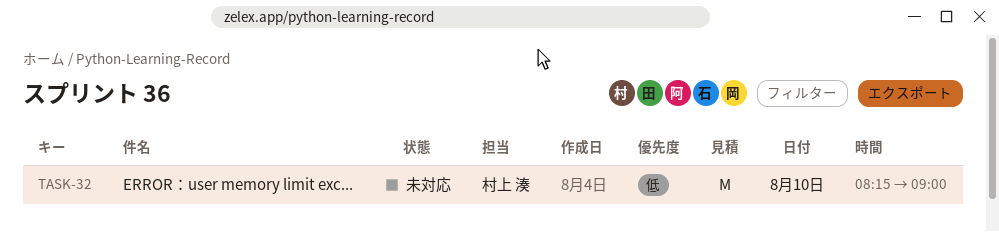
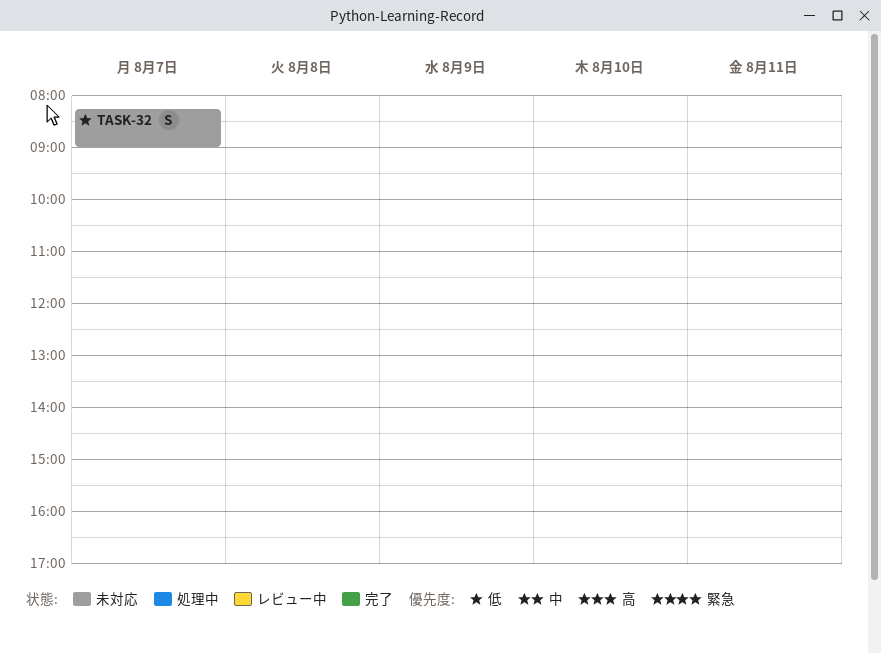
TASK-32, estimate: M -> S
TASK-32, day: Aug 10 -> Aug 7

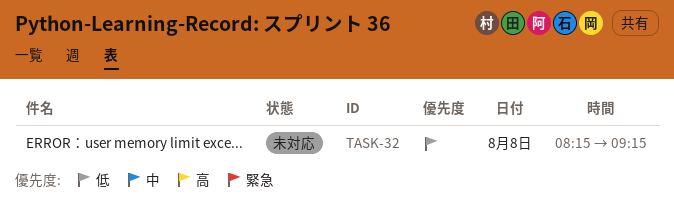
TASK-32, day: Aug 7 -> Aug 8
TASK-32, ends: 09:00 -> 09:15

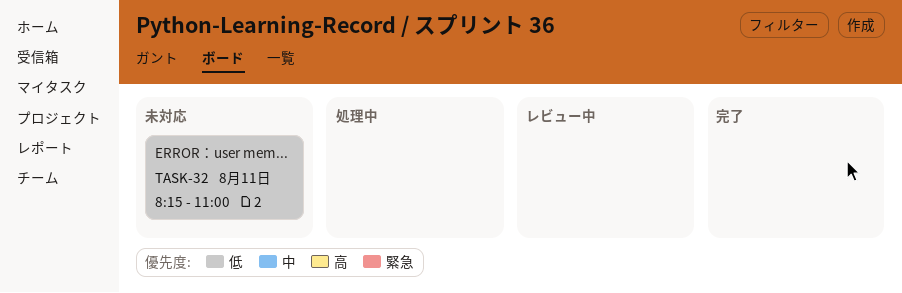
TASK-32, day: Aug 8 -> Aug 11
TASK-32, ends: 09:15 -> 11:00

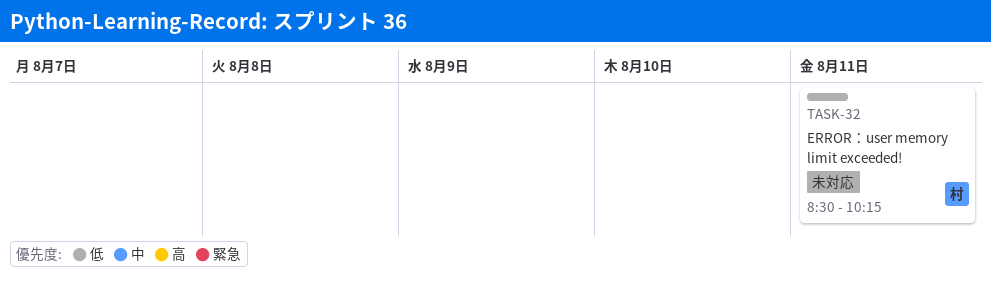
TASK-32, begins: 08:15 -> 08:30
TASK-32, ends: 11:00 -> 10:15

